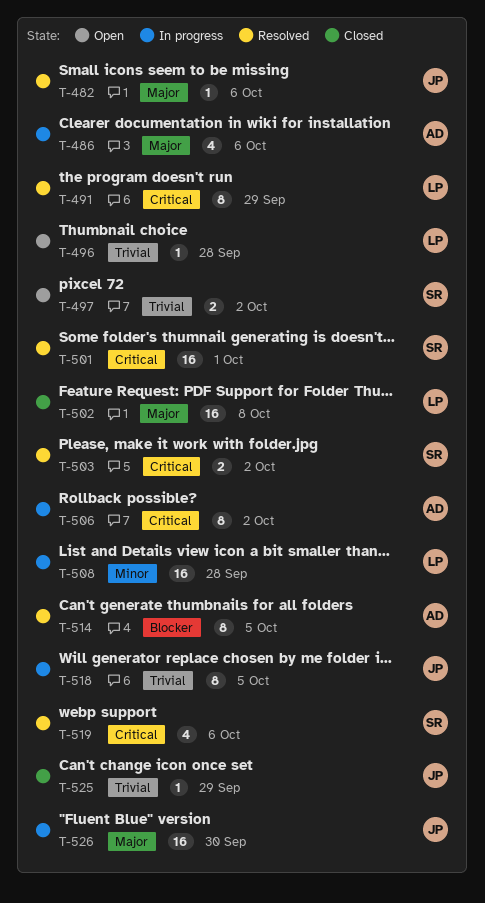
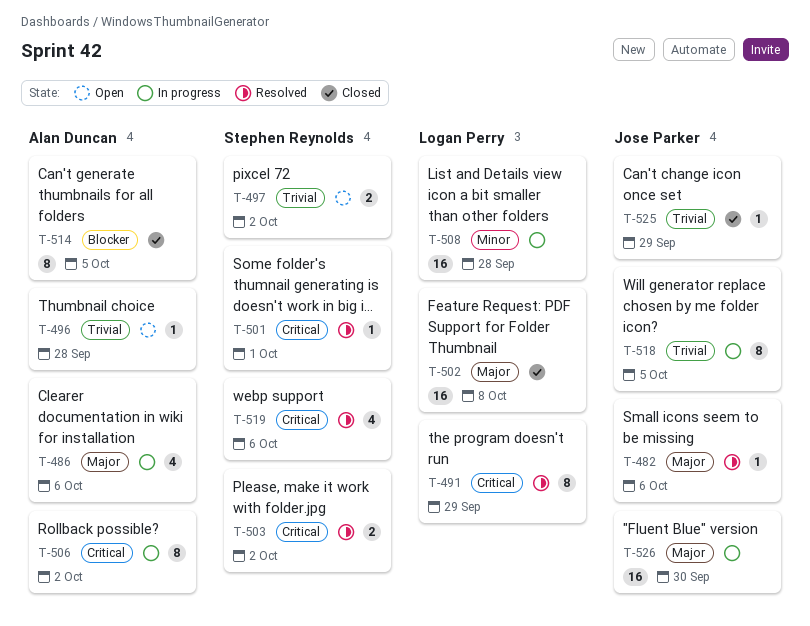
T-496, owner: Logan Perry -> Alan Duncan
T-501, estimate: 16 -> 1
T-514, status: Resolved -> Closed

